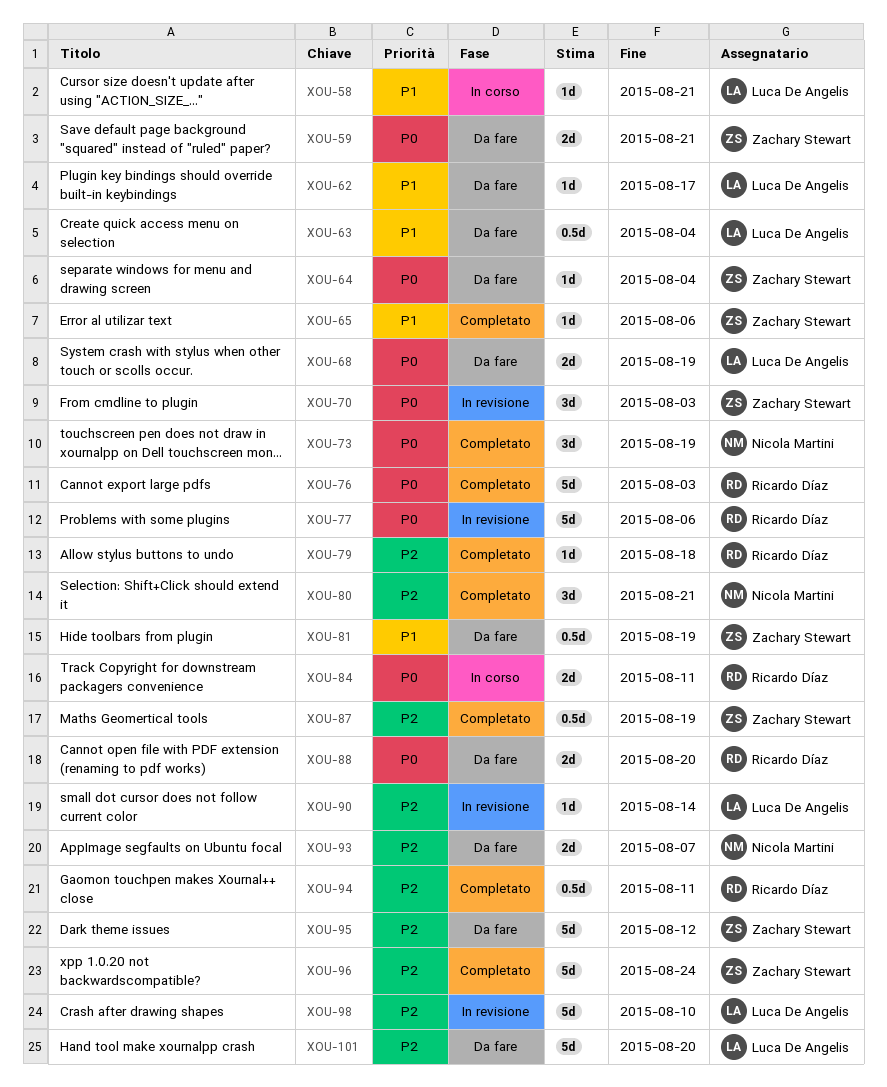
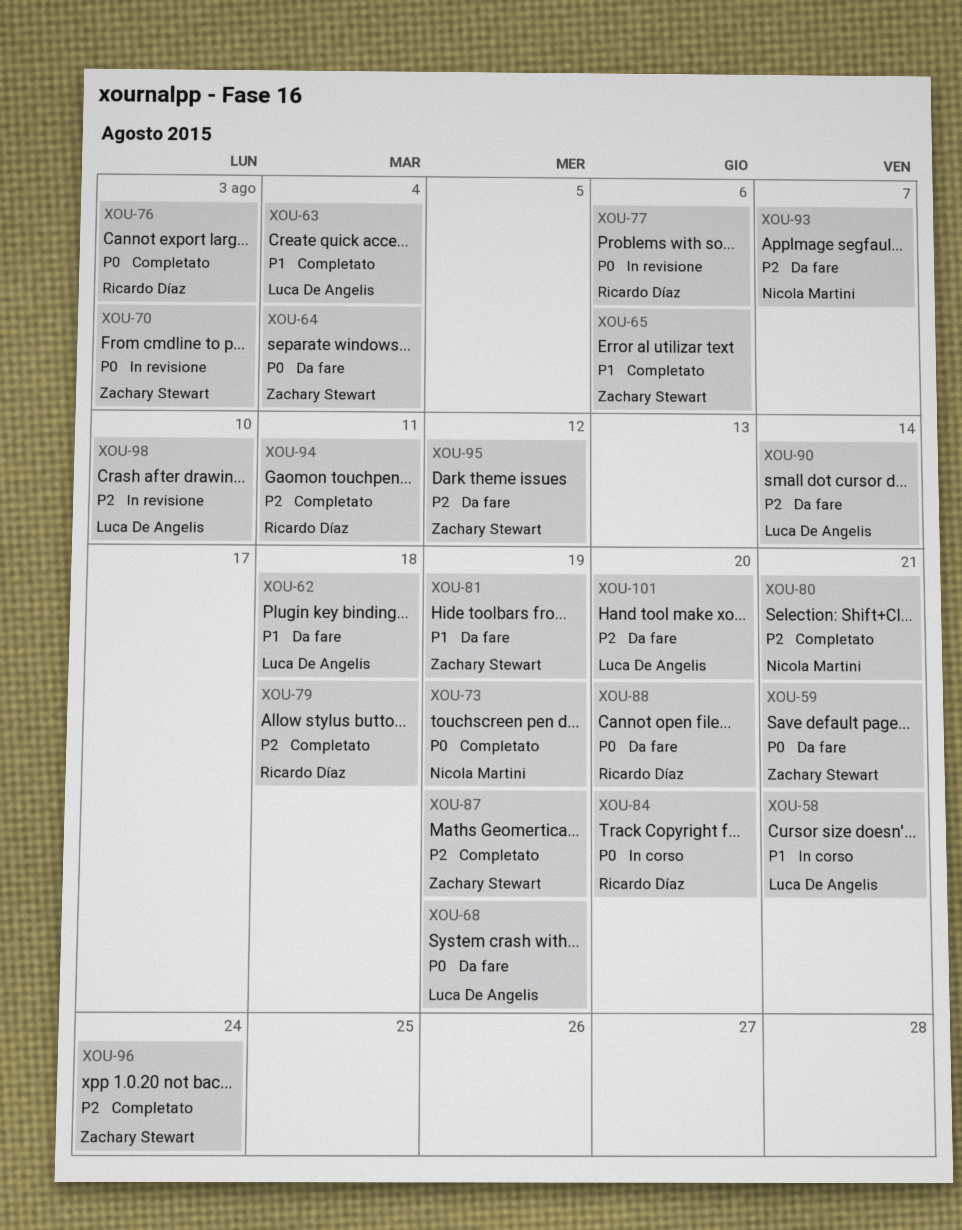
XOU-62, due: Aug 17 -> Aug 18
XOU-63, status: Da fare -> Completato
XOU-84, due: Aug 11 -> Aug 20
XOU-90, status: In revisione -> Da fare

